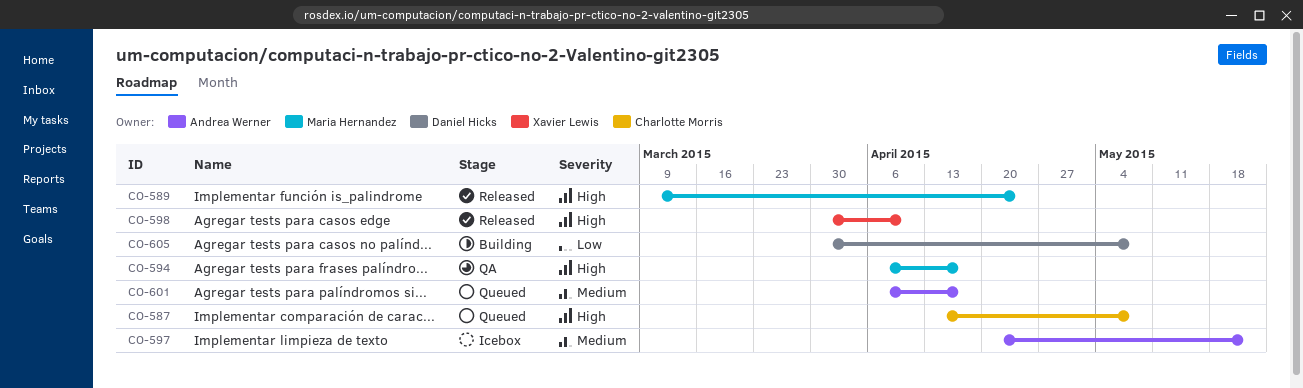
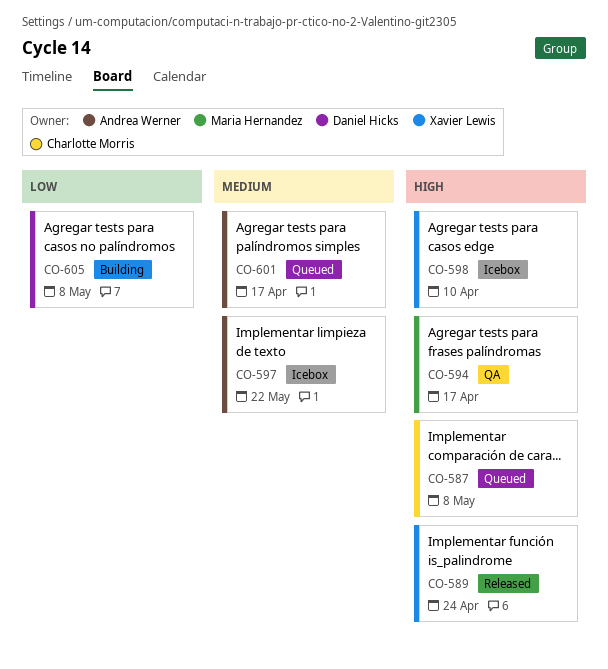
CO-589, owner: Maria Hernandez -> Xavier Lewis
CO-598, status: Released -> Icebox

